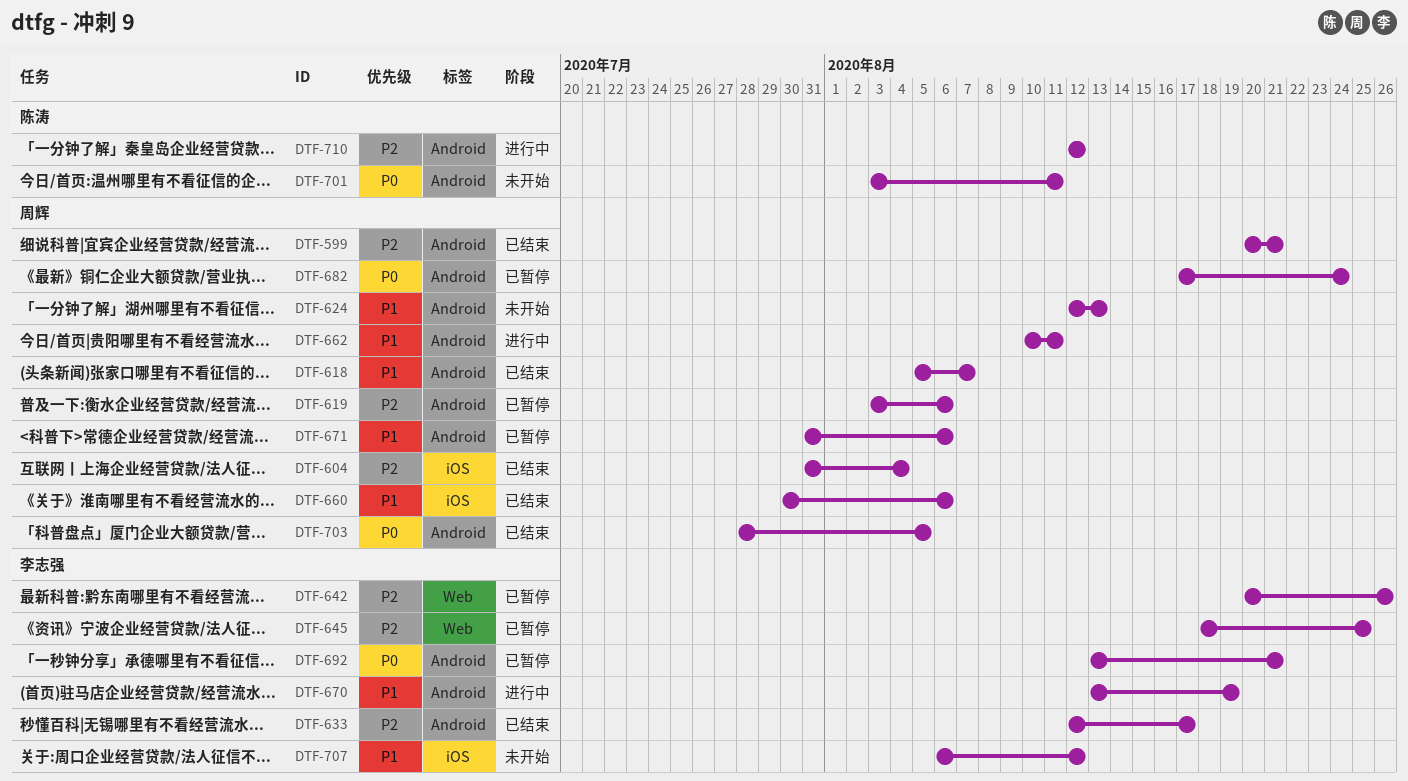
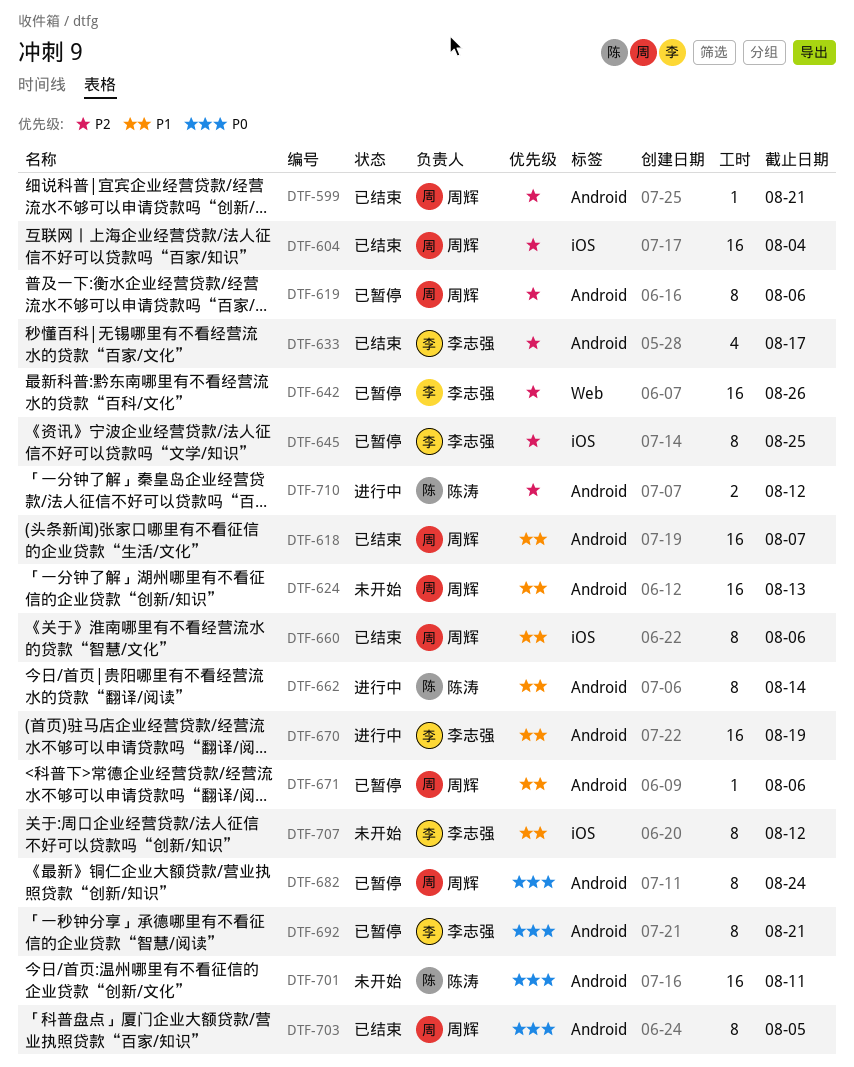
DTF-645, label: Web -> iOS
DTF-662, owner: 周辉 -> 陈涛
DTF-662, due: Aug 11 -> Aug 14

